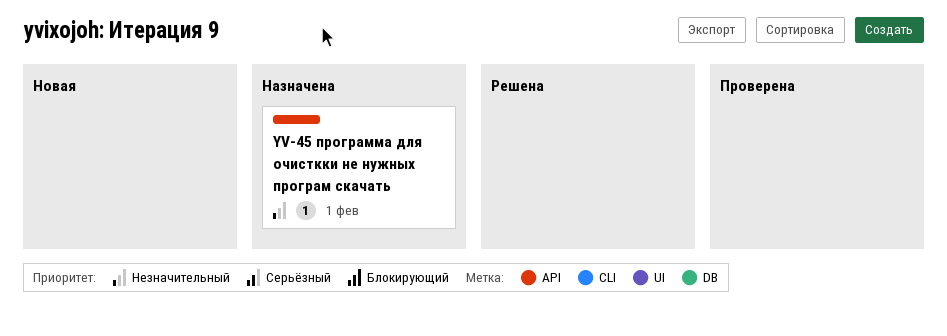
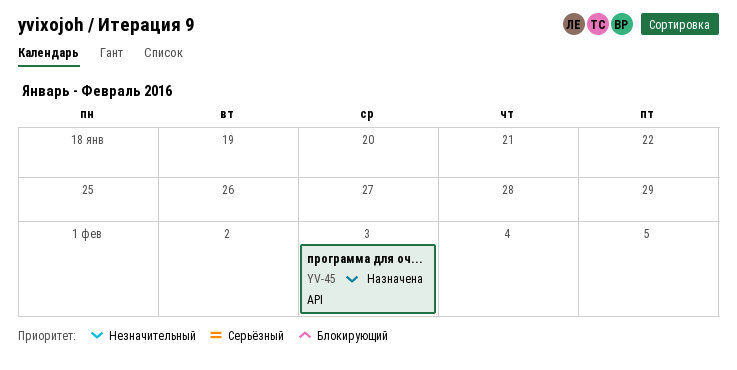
YV-45, due: Feb 1 -> Feb 3

